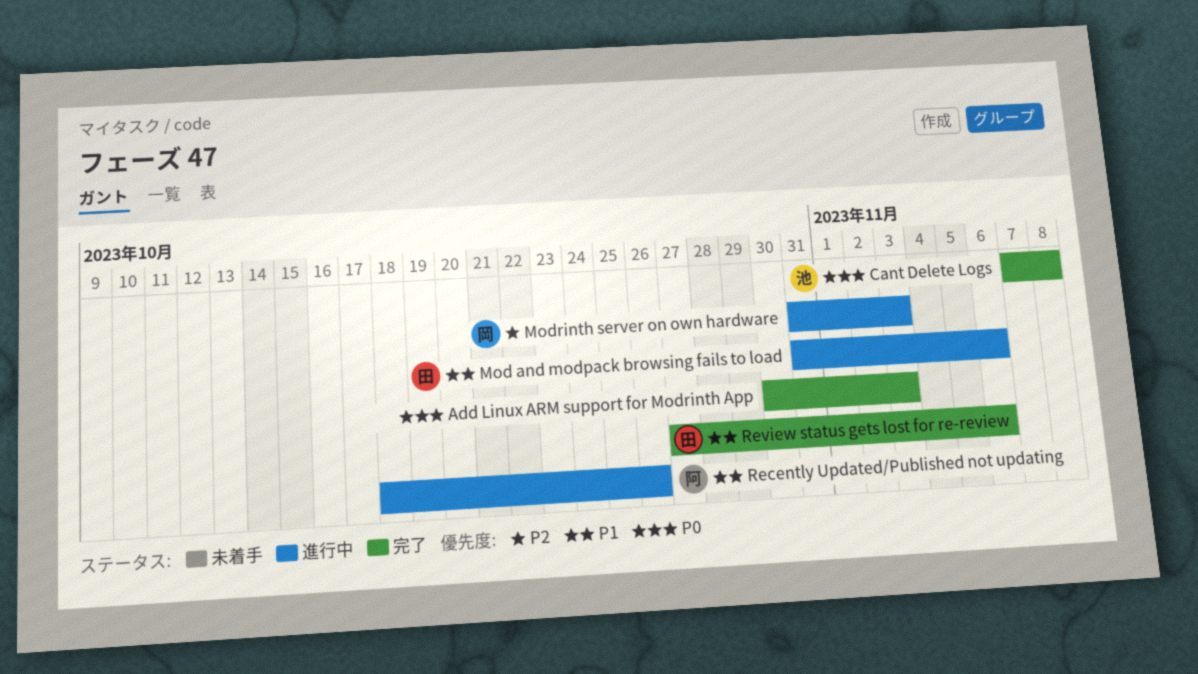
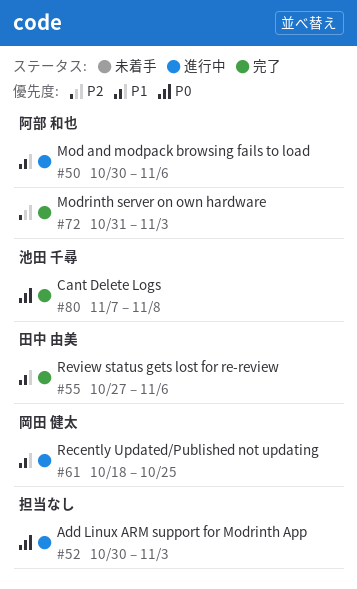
Add Linux ARM support for Modrinth App, status: 完了 -> 進行中
Mod and modpack browsing fails to load, owner: 田中 由美 -> 阿部 和也
Mod and modpack browsing fails to load, start: Oct 31 -> Oct 30
Modrinth server on own hardware, status: 進行中 -> 完了
Modrinth server on own hardware, owner: 岡田 健太 -> 阿部 和也
Recently Updated/Published not updating, owner: 阿部 和也 -> 岡田 健太
Recently Updated/Published not updating, due: Oct 26 -> Oct 25

